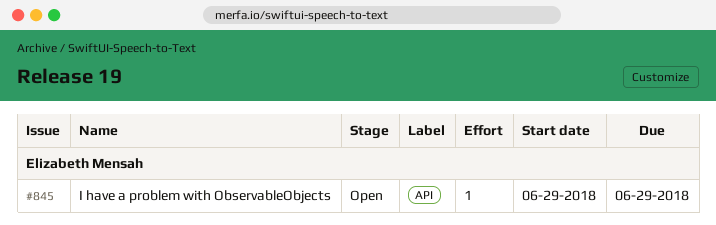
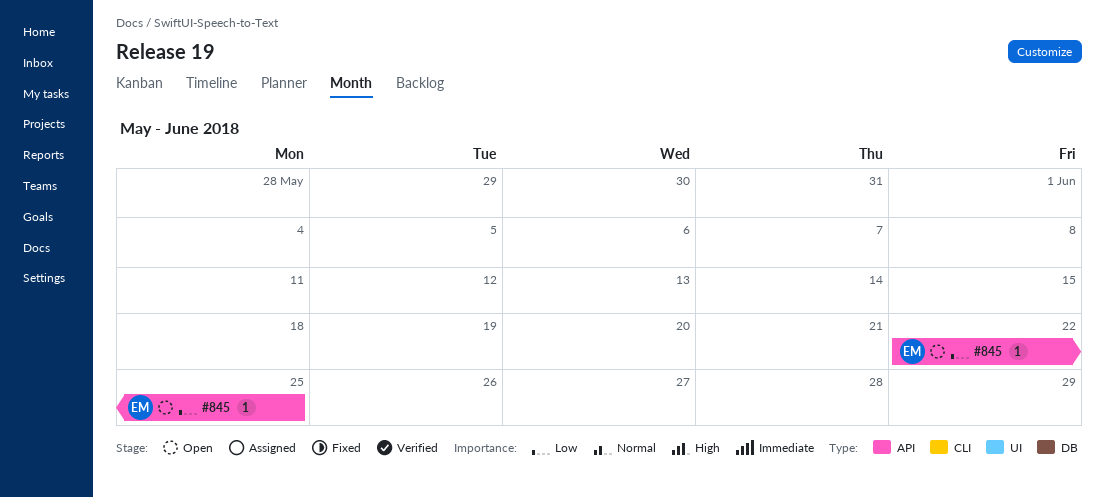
#845, start: Jun 29 -> Jun 22
#845, due: Jun 29 -> Jun 25

